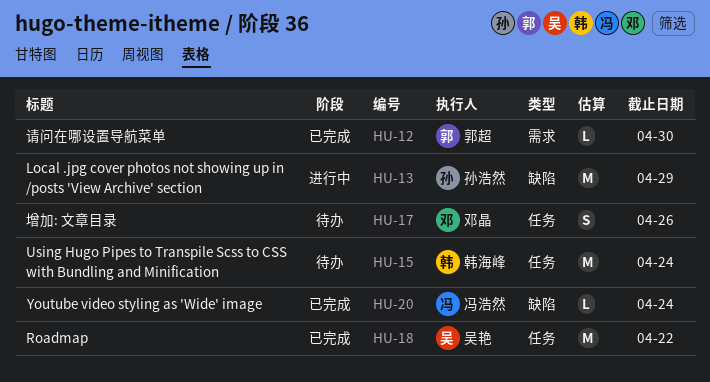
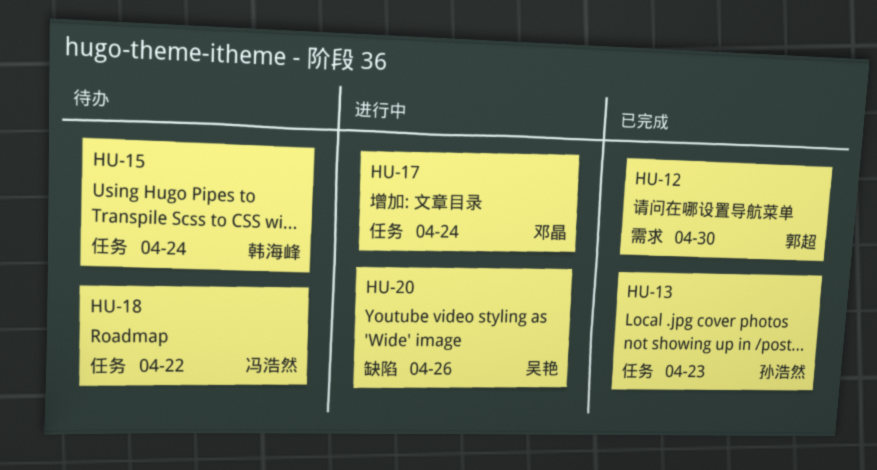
HU-13, status: 进行中 -> 已完成
HU-13, label: 缺陷 -> 任务
HU-13, due: Apr 29 -> Apr 23
HU-17, status: 待办 -> 进行中
HU-17, due: Apr 26 -> Apr 24
HU-18, status: 已完成 -> 待办
HU-18, owner: 吴艳 -> 冯浩然
HU-20, status: 已完成 -> 进行中
HU-20, owner: 冯浩然 -> 吴艳
HU-20, due: Apr 24 -> Apr 26

